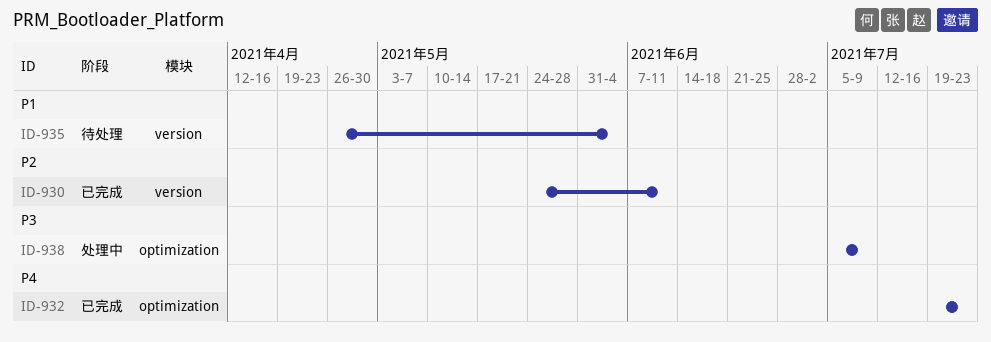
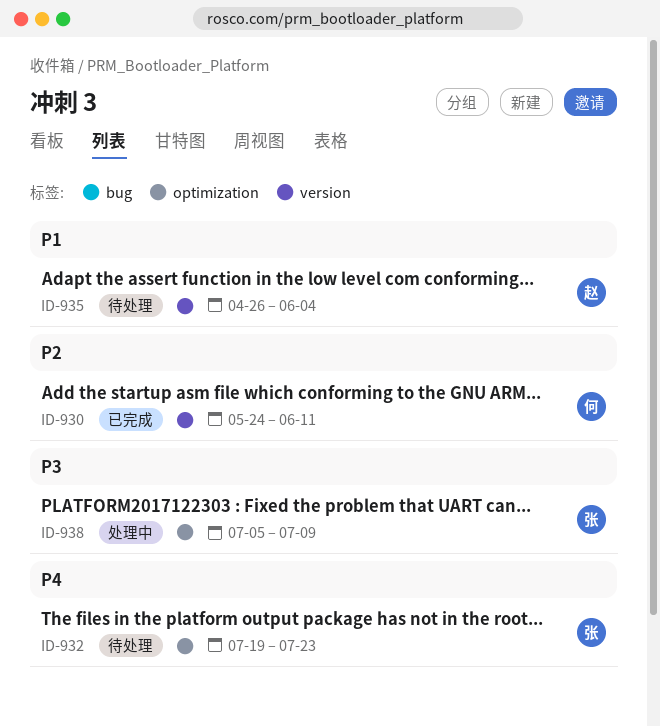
ID-932, status: 已完成 -> 待处理

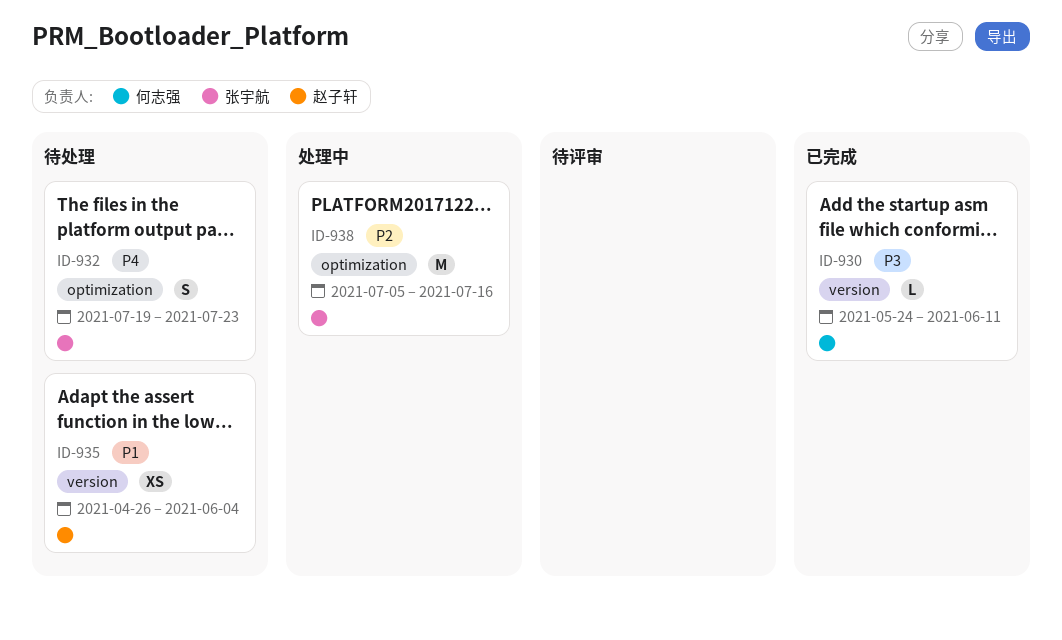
ID-930, priority: P2 -> P3
ID-938, priority: P3 -> P2
ID-938, due: Jul 9 -> Jul 16

